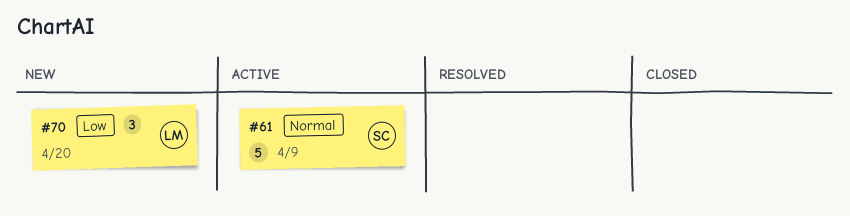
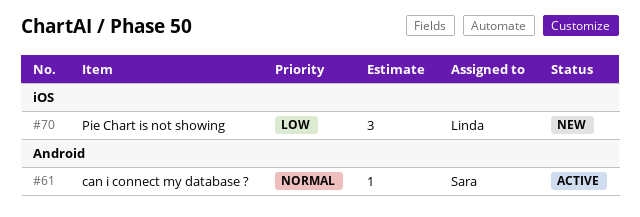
#61, estimate: 5 -> 1

